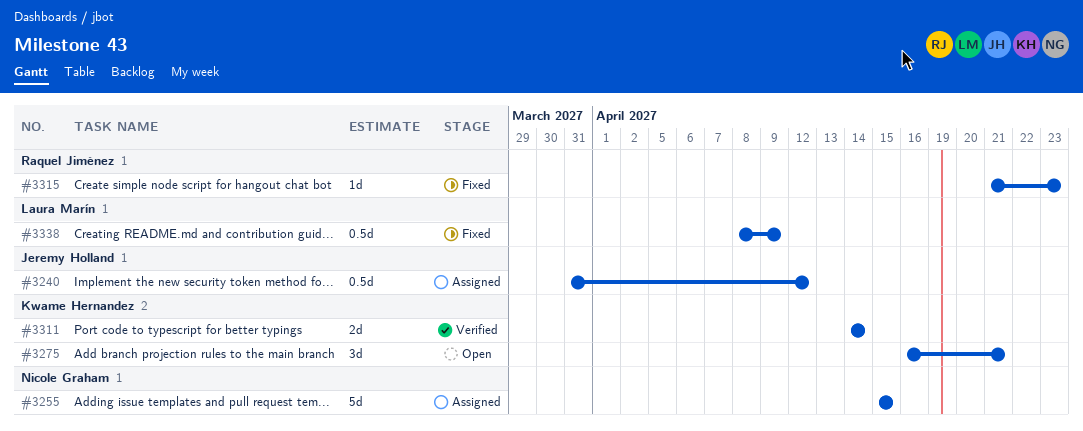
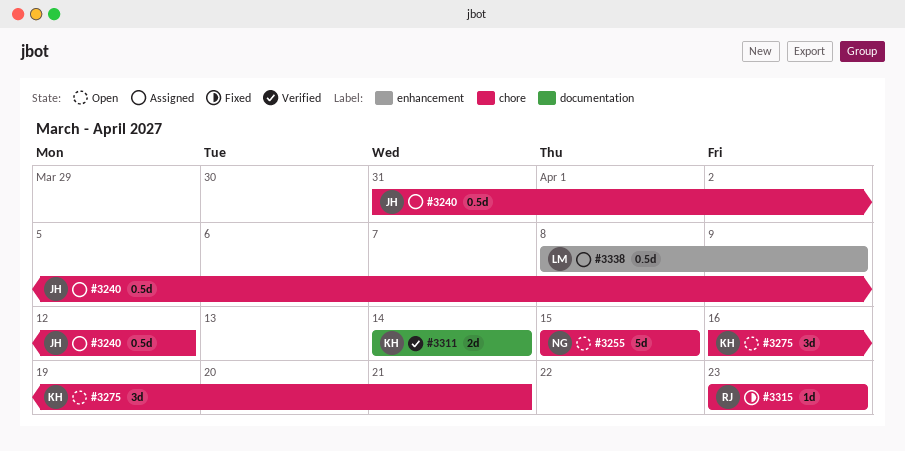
#3255, status: Assigned -> Open
#3315, start: Apr 21 -> Apr 23
#3338, status: Fixed -> Assigned

